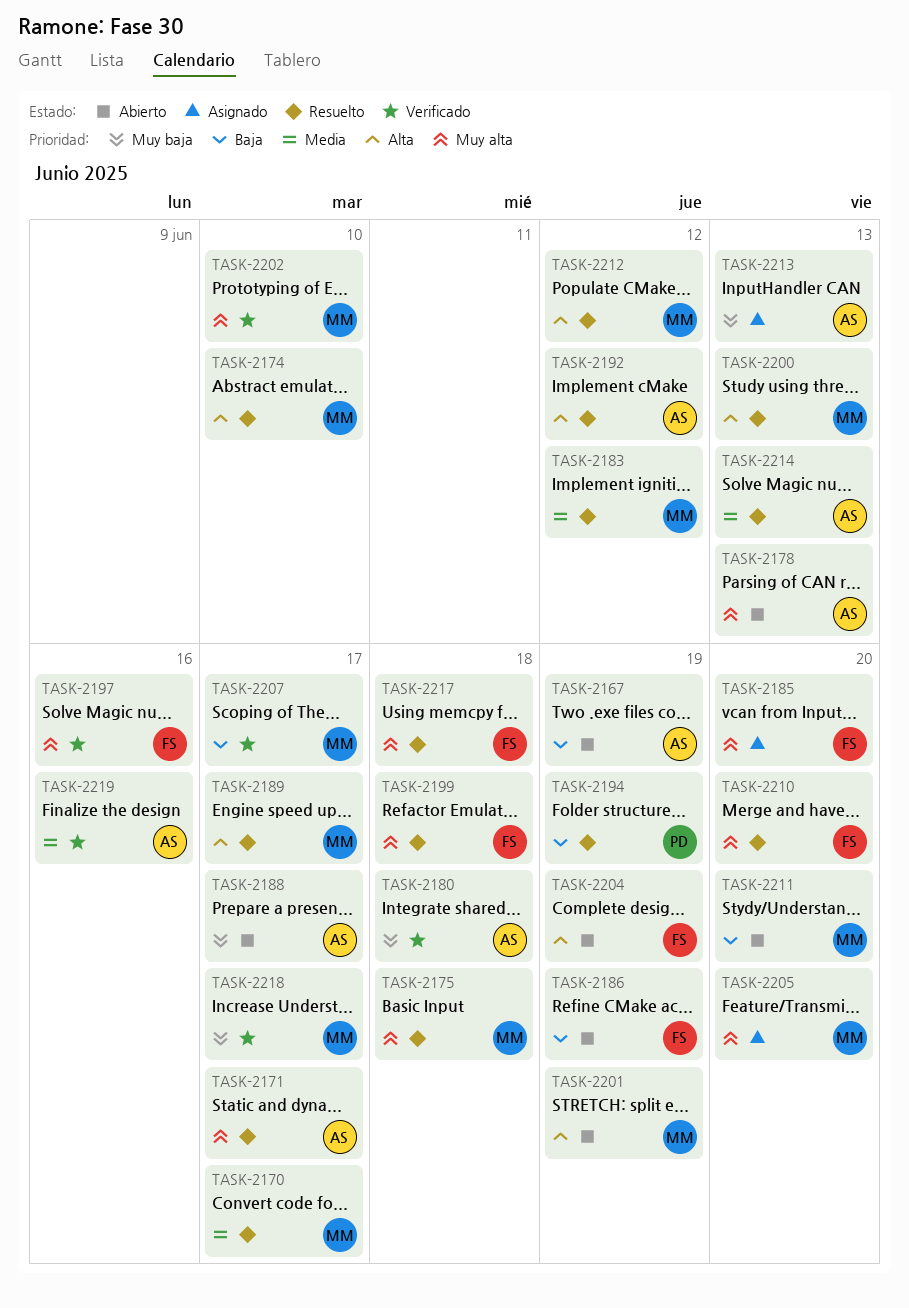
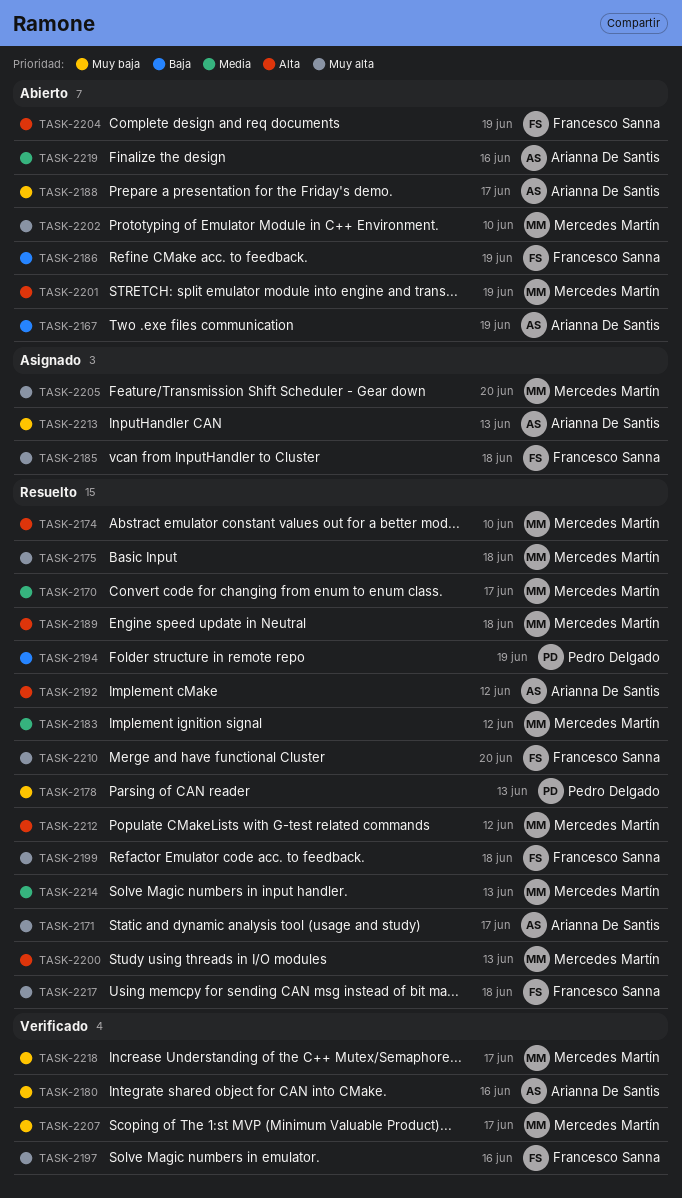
TASK-2178, status: Abierto -> Resuelto
TASK-2178, owner: Arianna De Santis -> Pedro Delgado
TASK-2178, priority: Muy alta -> Muy baja
TASK-2180, due: Jun 18 -> Jun 16
TASK-2185, due: Jun 20 -> Jun 18
TASK-2189, due: Jun 17 -> Jun 18
TASK-2202, status: Verificado -> Abierto
TASK-2207, priority: Baja -> Muy baja
TASK-2211: present -> none
TASK-2214, owner: Arianna De Santis -> Mercedes Martín
TASK-2219, status: Verificado -> Abierto

